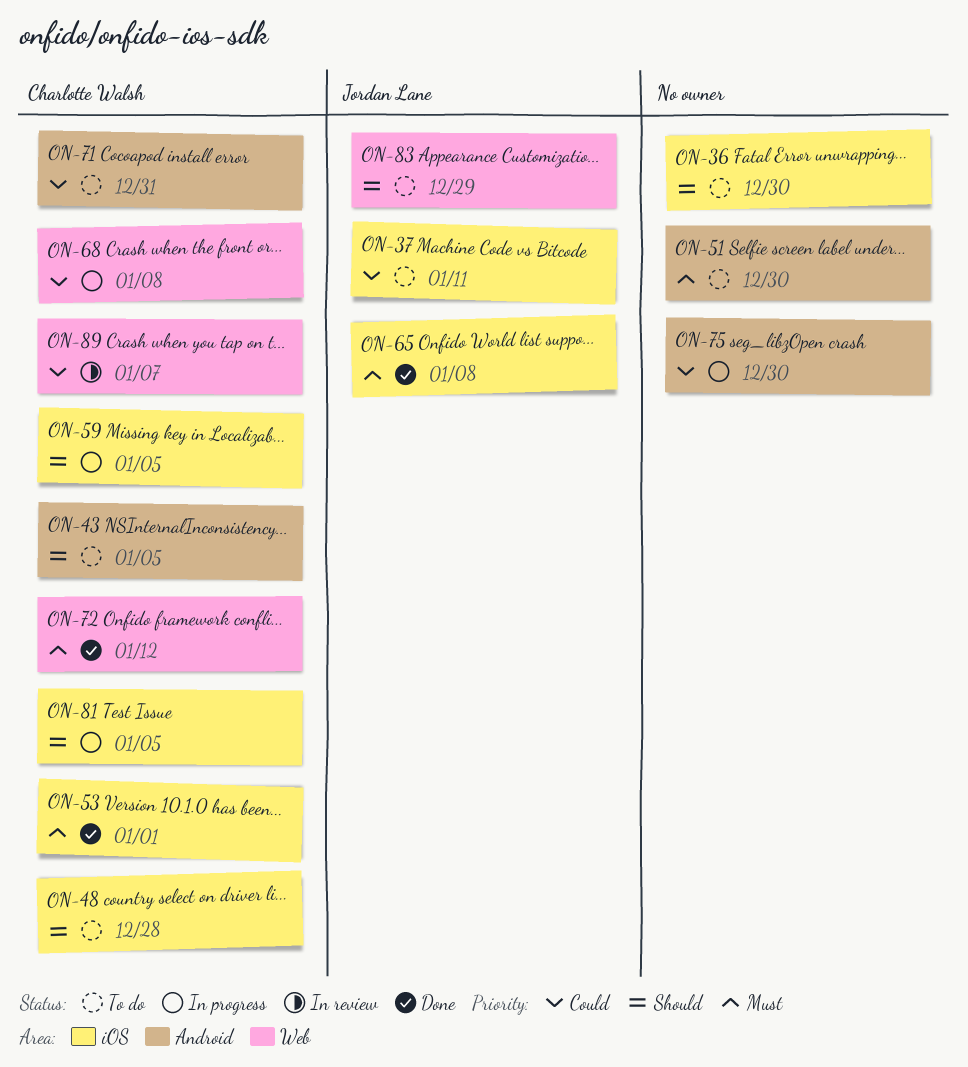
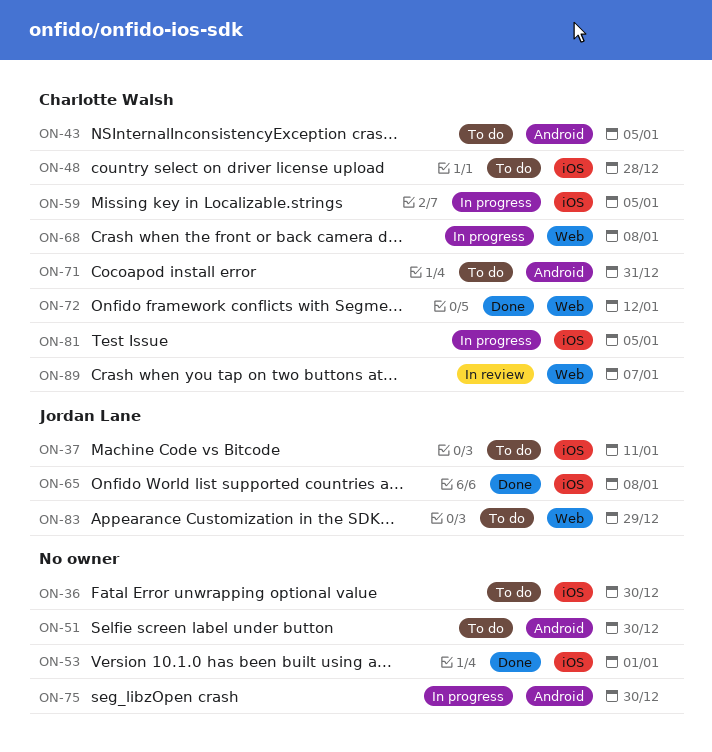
ON-53, owner: Charlotte Walsh -> none

